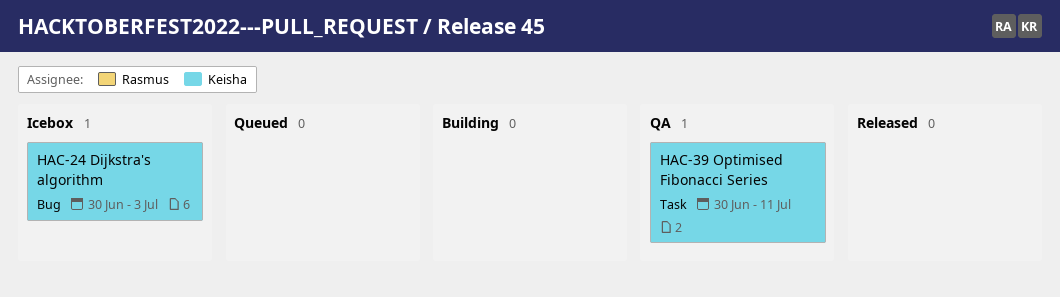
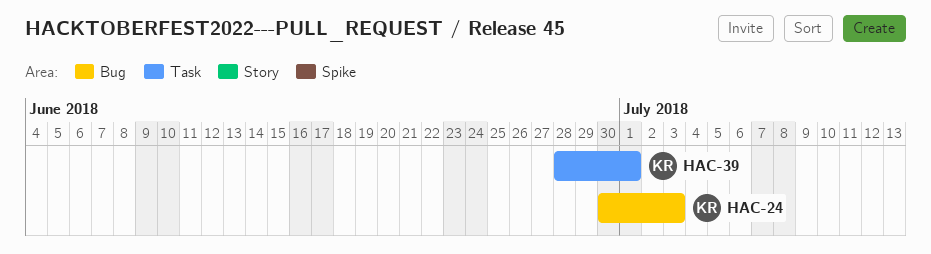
HAC-39, start: Jun 30 -> Jun 28
HAC-39, due: Jul 11 -> Jul 1

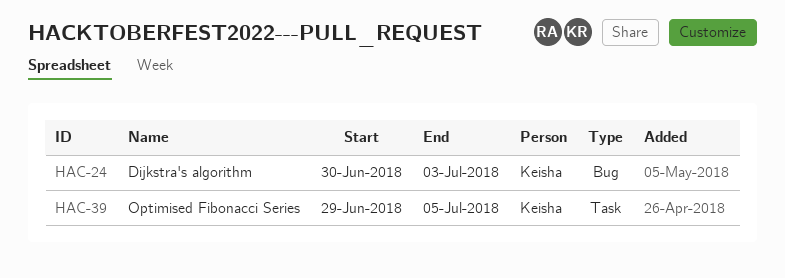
HAC-39, start: Jun 28 -> Jun 29
HAC-39, due: Jul 1 -> Jul 5

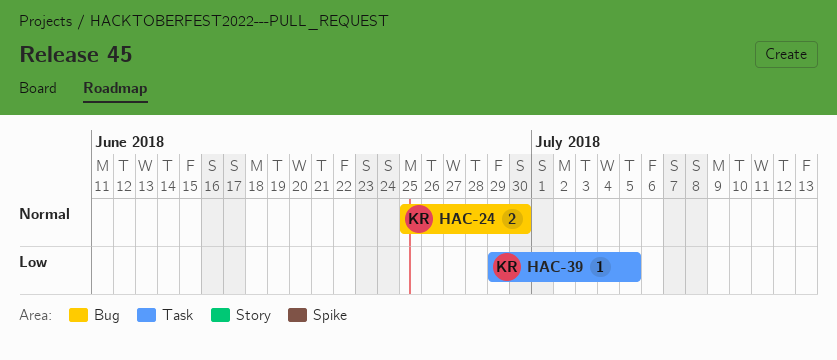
HAC-24, start: Jun 30 -> Jun 25
HAC-24, due: Jul 3 -> Jun 30

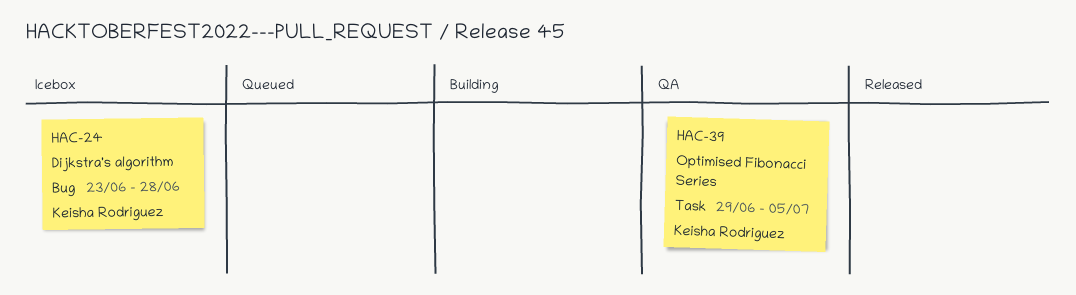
HAC-24, start: Jun 25 -> Jun 23
HAC-24, due: Jun 30 -> Jun 28

